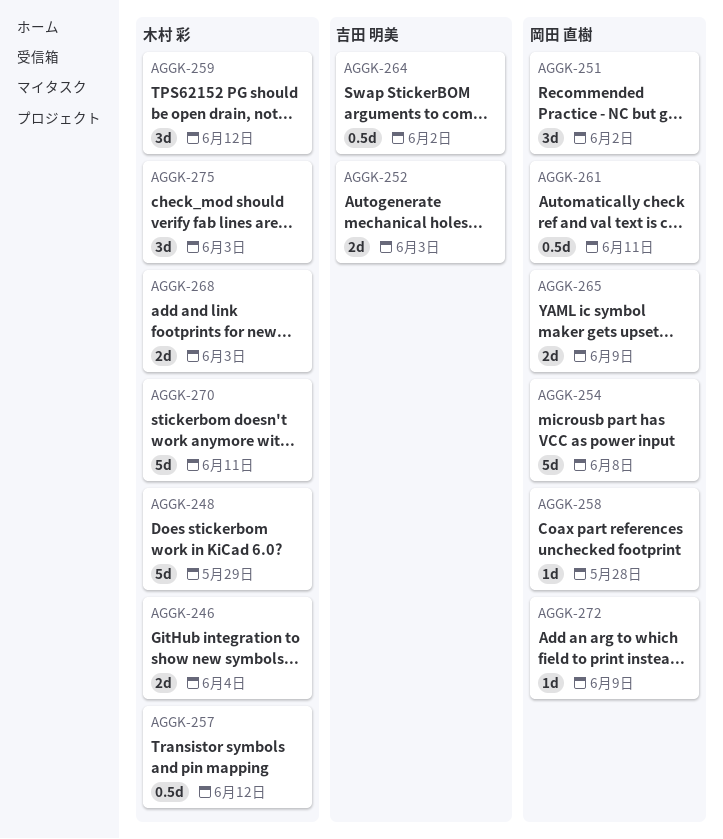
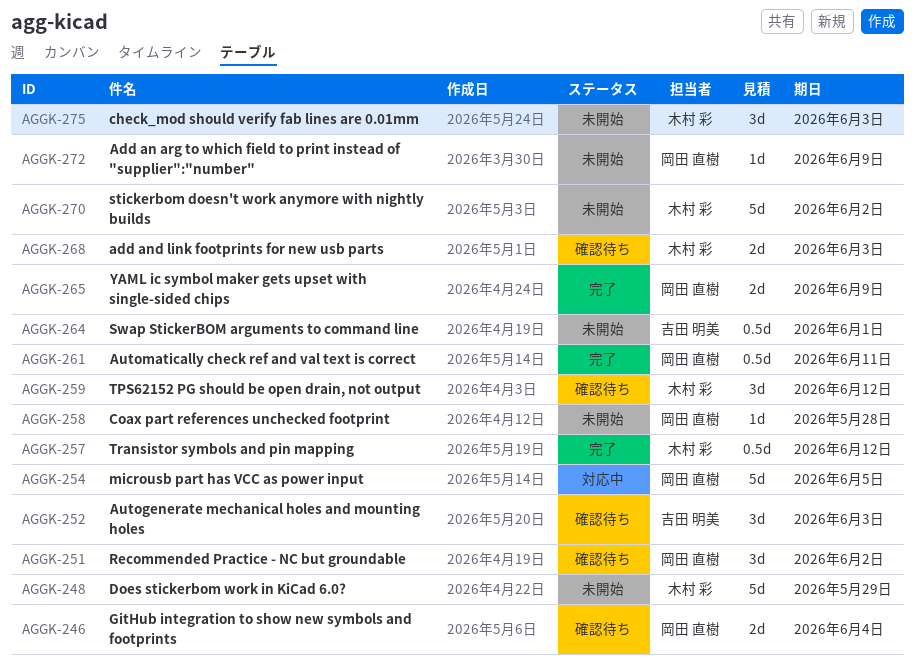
AGGK-246, owner: 木村 彩 -> 岡田 直樹
AGGK-252, estimate: 2d -> 3d
AGGK-254, due: Jun 8 -> Jun 5
AGGK-264, due: Jun 2 -> Jun 1
AGGK-270, due: Jun 11 -> Jun 2

